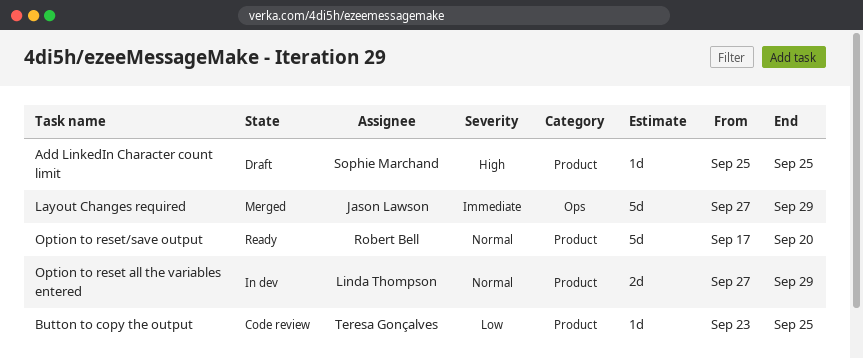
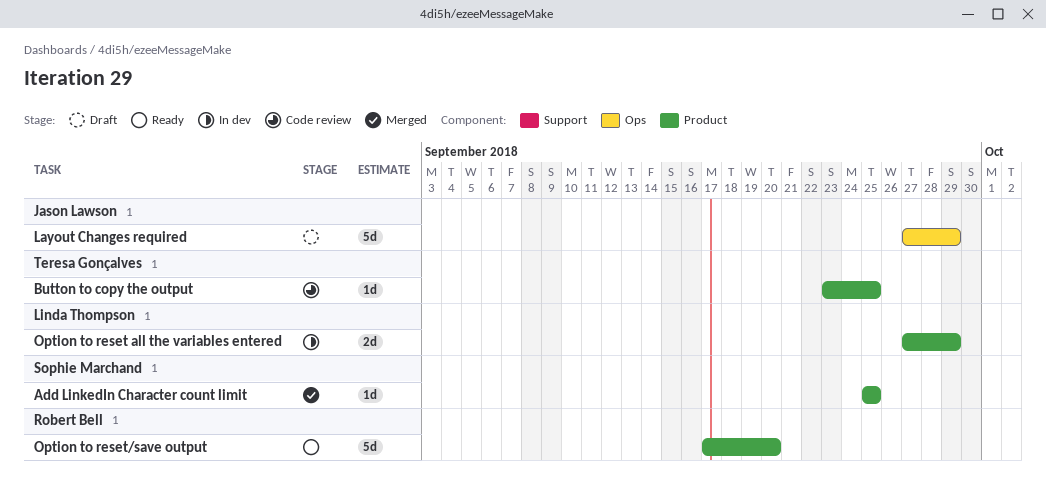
Add LinkedIn Character count limit, status: Draft -> Merged
Layout Changes required, status: Merged -> Draft

